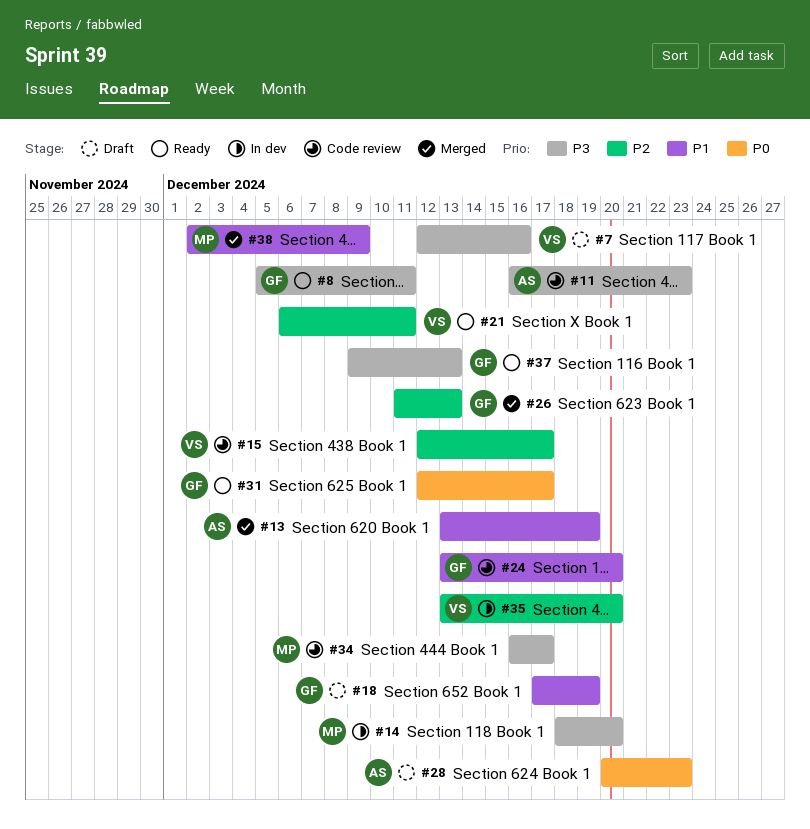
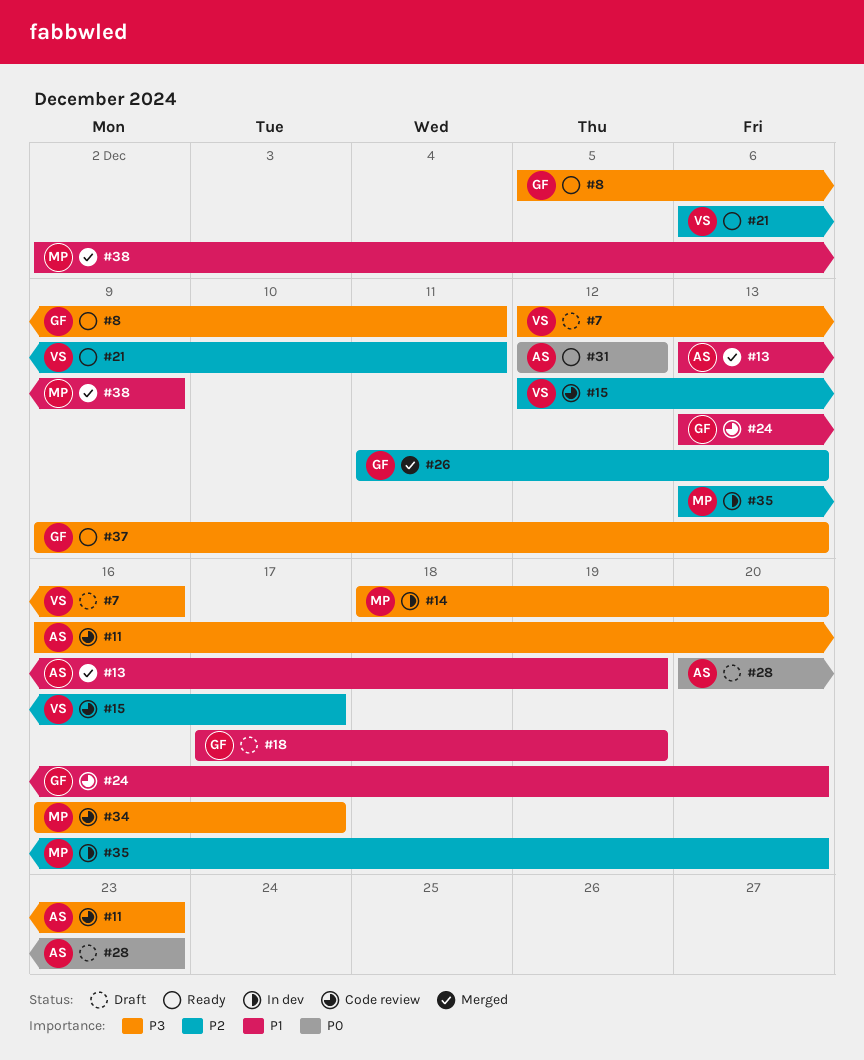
#31, owner: GF -> AS
#31, due: Dec 17 -> Dec 12
#35, owner: VS -> MP

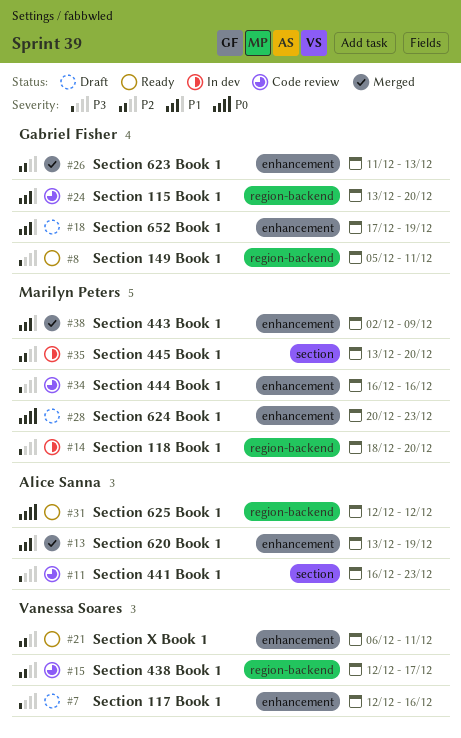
#28, owner: Alice Sanna -> Marilyn Peters
#34, due: Dec 17 -> Dec 16
#37: present -> none

